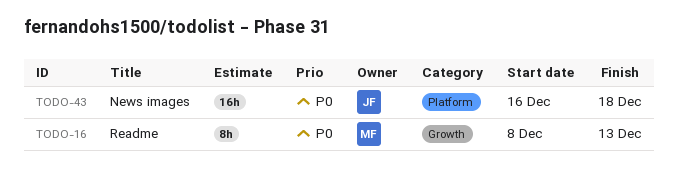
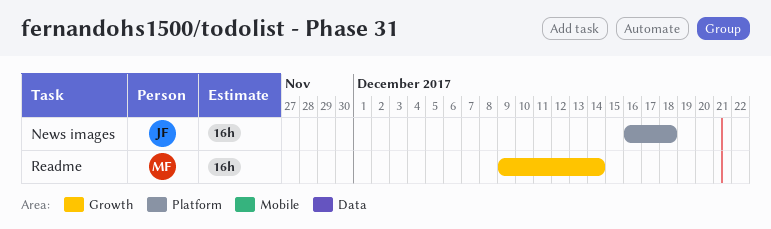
Readme, estimate: 8h -> 16h
Readme, start: Dec 8 -> Dec 9
Readme, due: Dec 13 -> Dec 14

